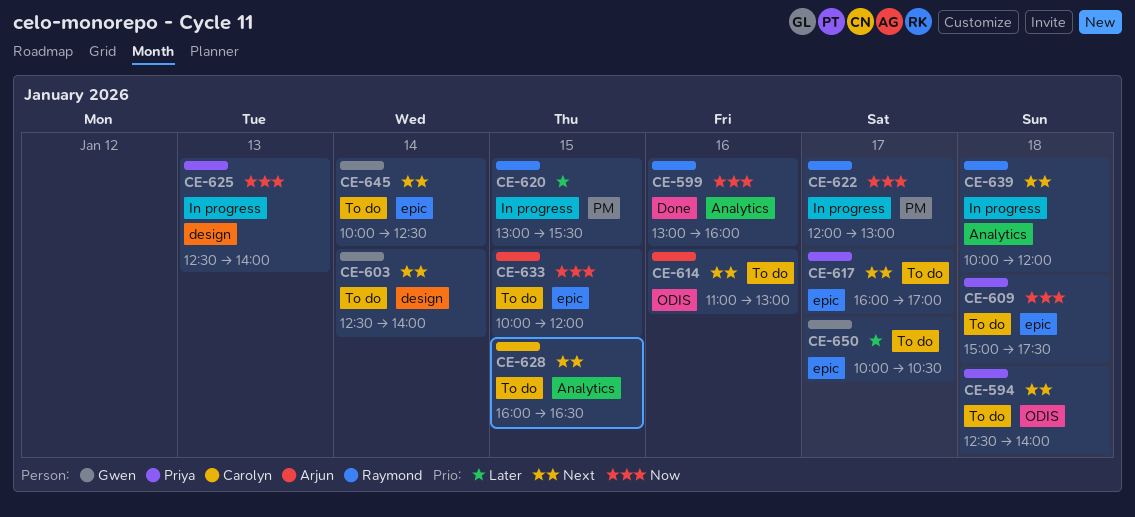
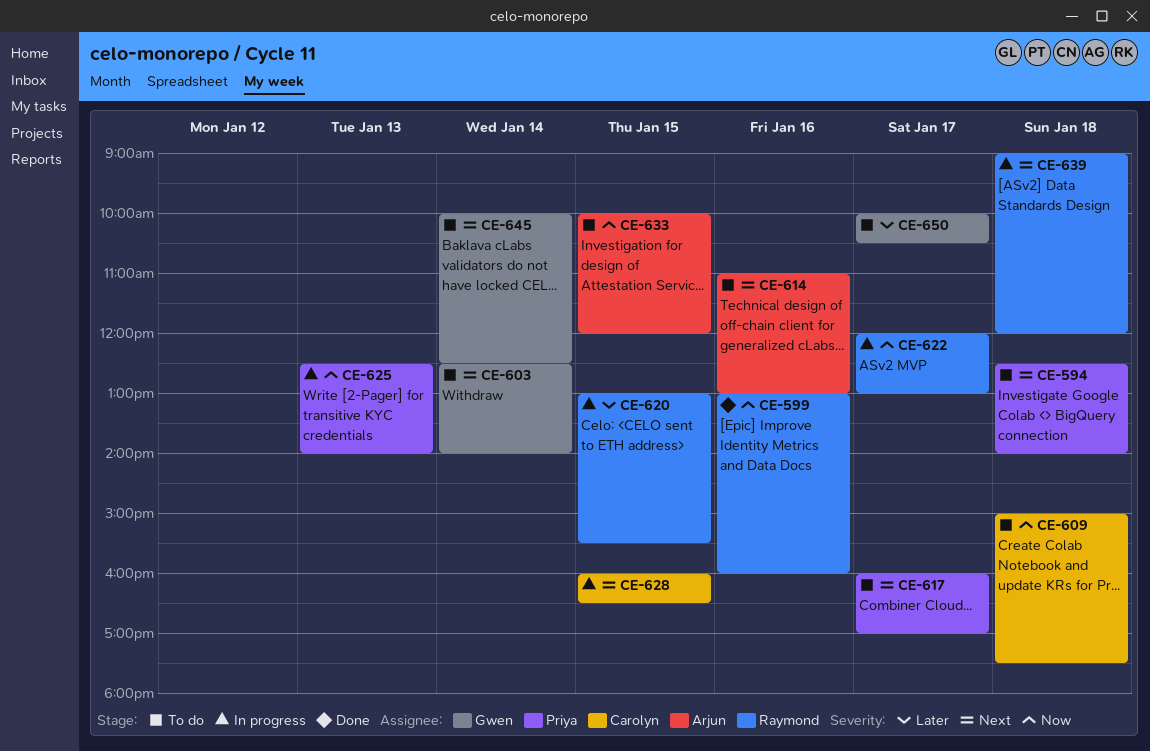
CE-609, owner: Priya -> Carolyn
CE-628, status: To do -> In progress
CE-639, begins: 10:00 -> 09:00

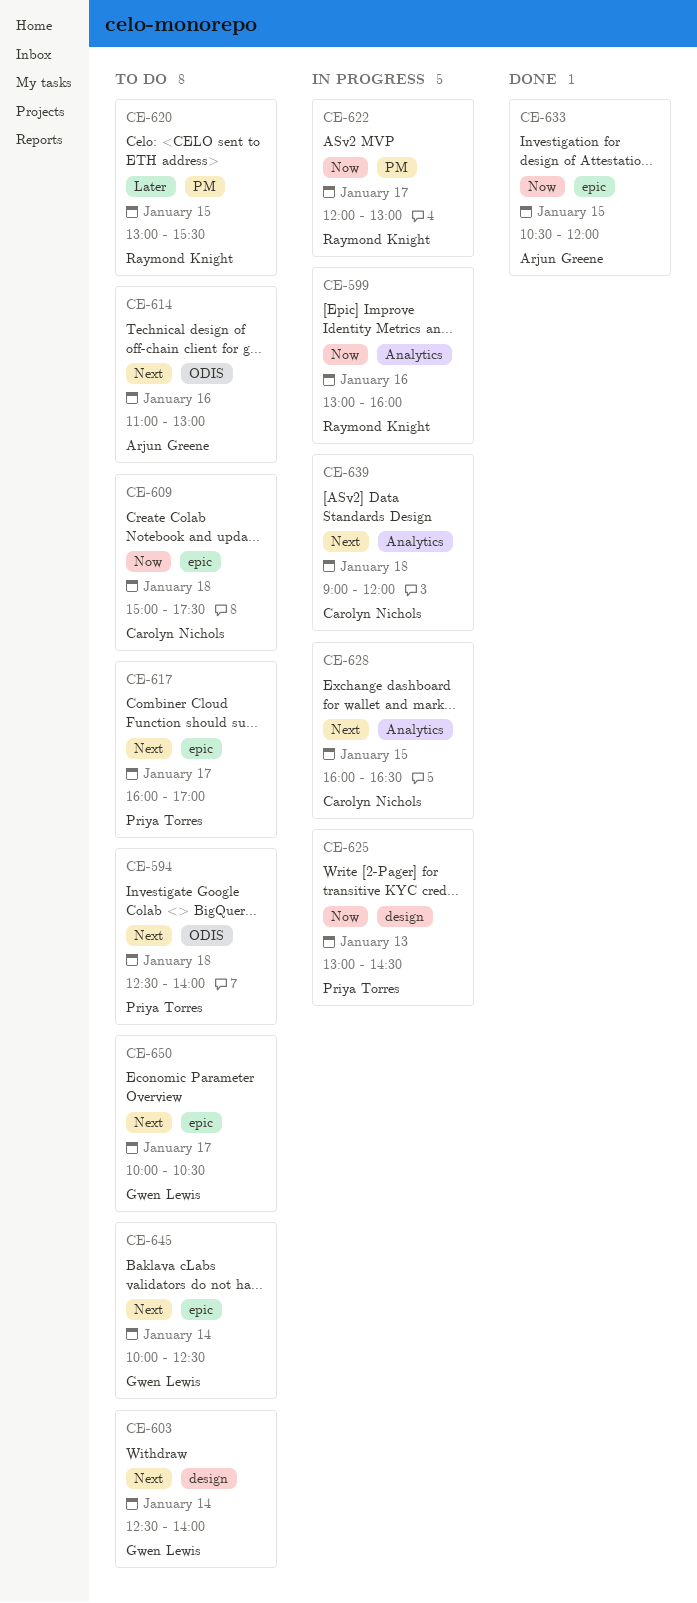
CE-599, status: Done -> In progress
CE-620, status: In progress -> To do
CE-625, begins: 12:30 -> 13:00
CE-625, ends: 14:00 -> 14:30
CE-633, status: To do -> Done
CE-633, begins: 10:00 -> 10:30
CE-639, owner: Raymond Knight -> Carolyn Nichols
CE-650, priority: Later -> Next

